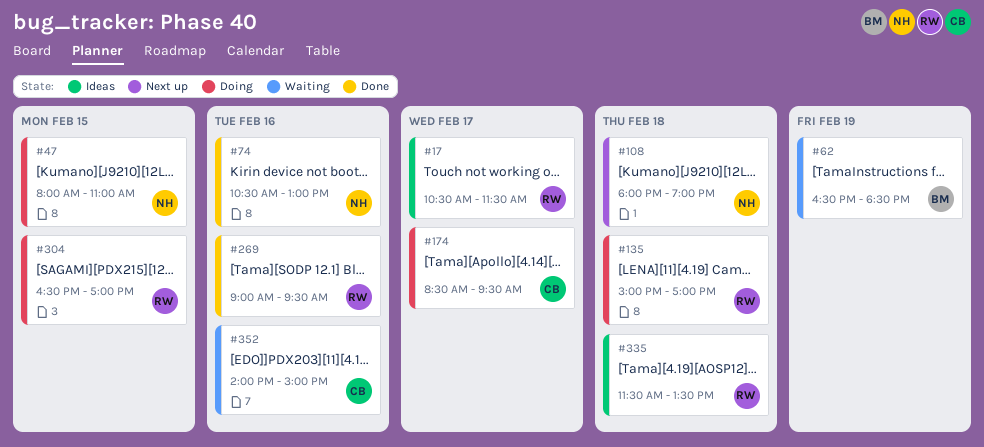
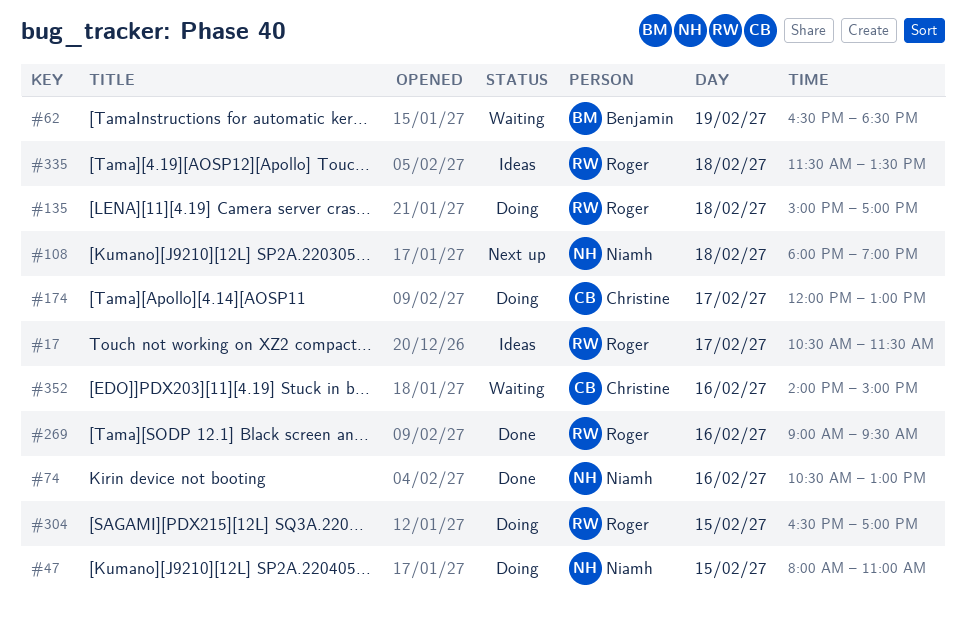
#174, begins: 08:30 -> 12:00
#174, ends: 09:30 -> 13:00

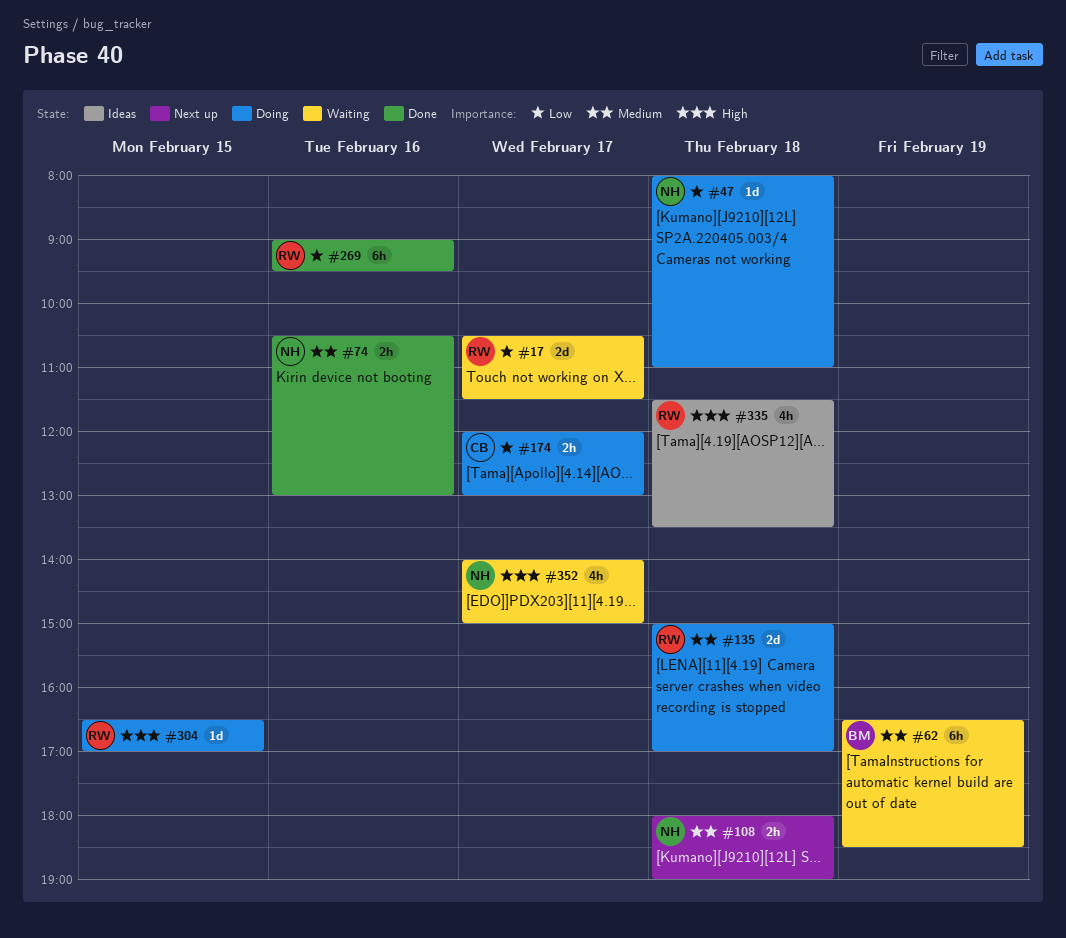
#17, status: Ideas -> Waiting
#47, day: Feb 15 -> Feb 18
#352, owner: Christine -> Niamh
#352, day: Feb 16 -> Feb 17

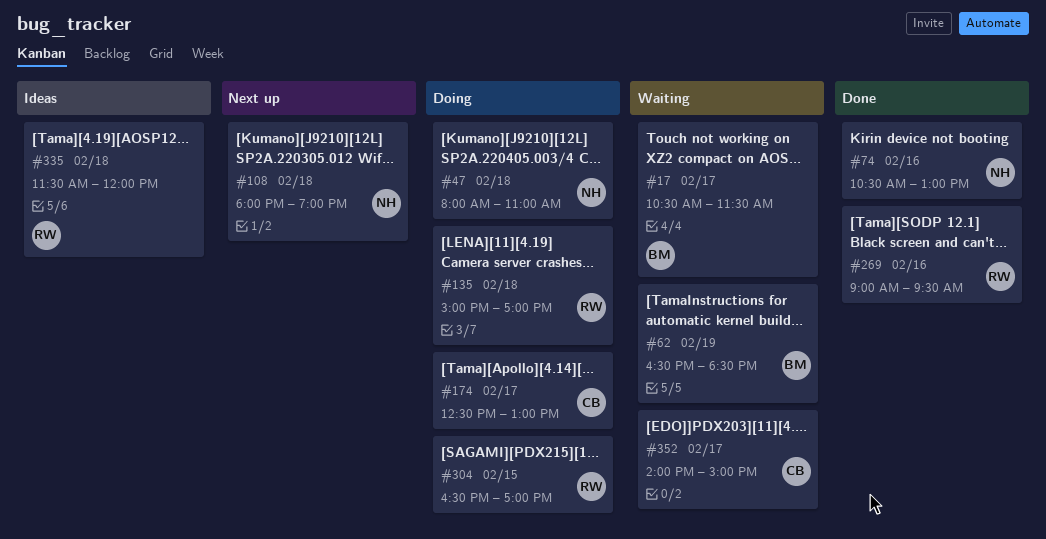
#17, owner: RW -> BM
#174, begins: 12:00 -> 12:30
#335, ends: 13:30 -> 12:00
#352, owner: NH -> CB

